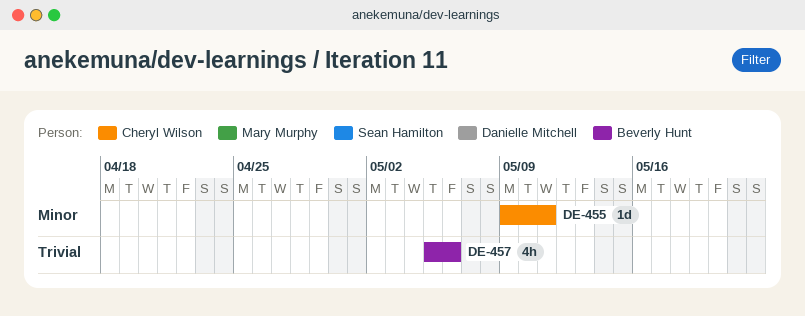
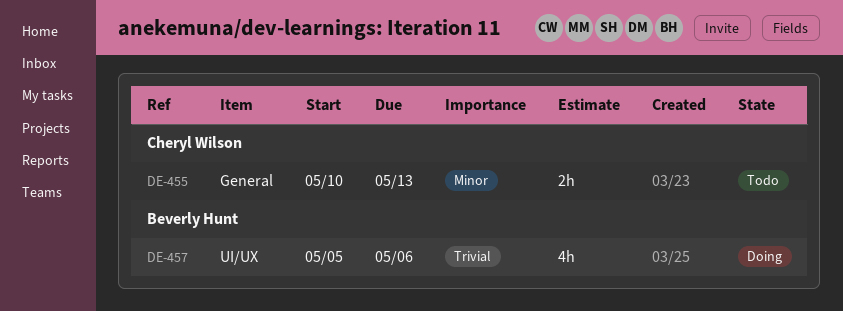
DE-455, estimate: 1d -> 2h
DE-455, start: May 9 -> May 10
DE-455, due: May 11 -> May 13

